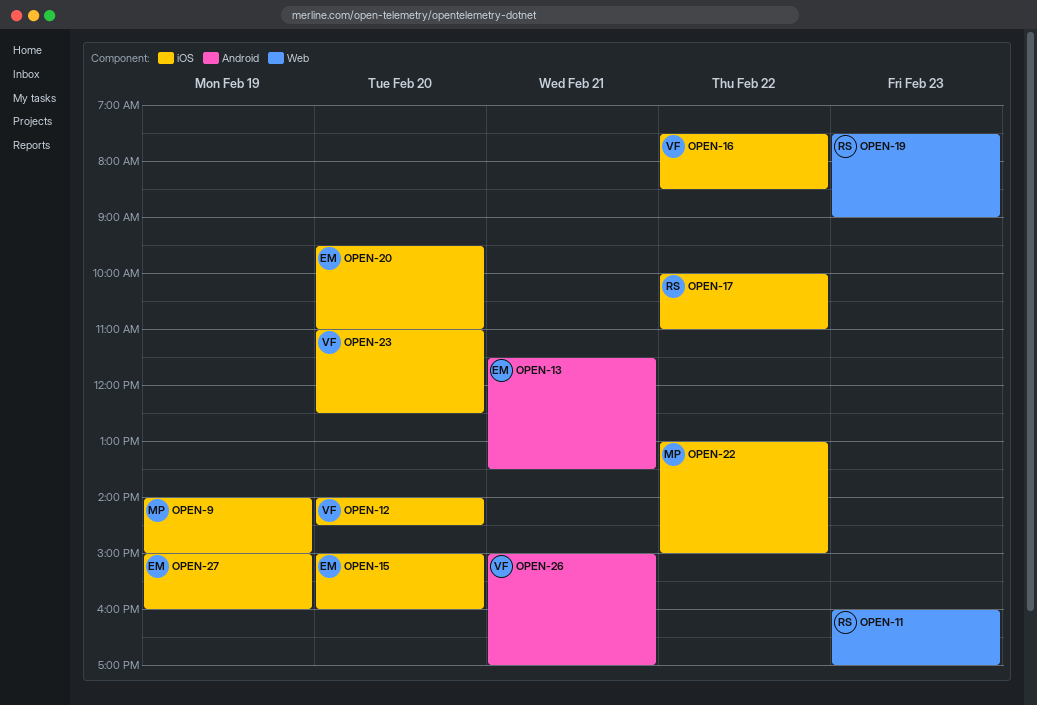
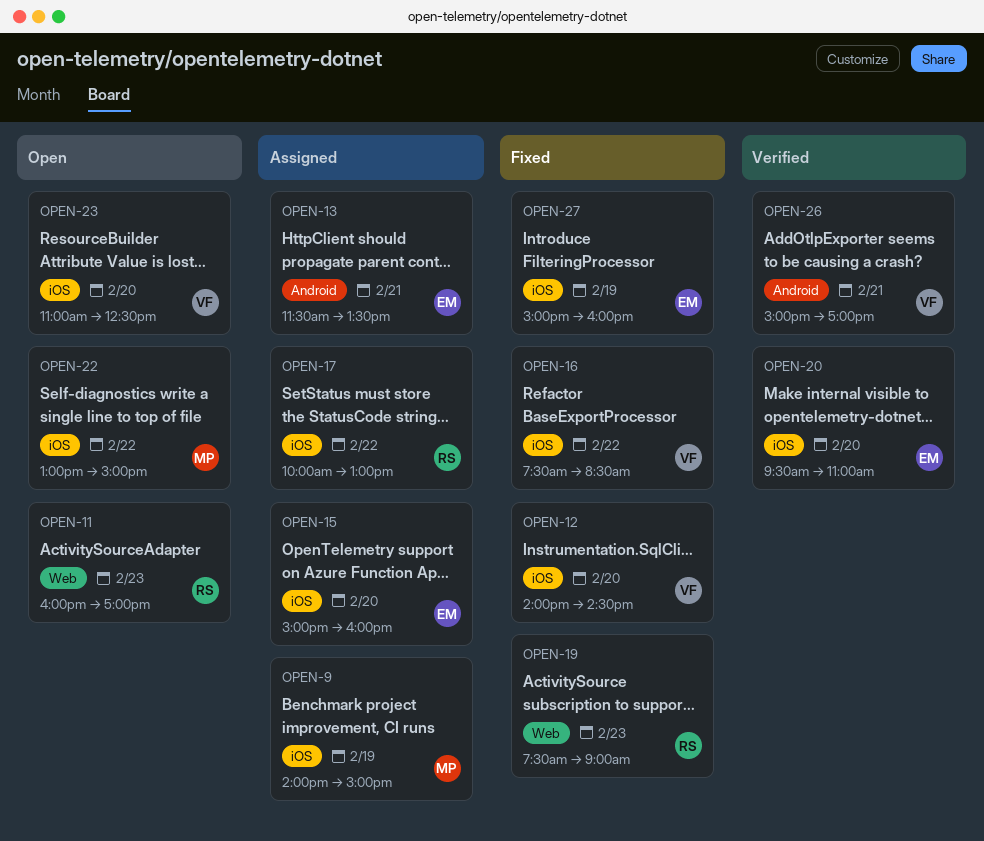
OPEN-17, ends: 11:00 -> 13:00

